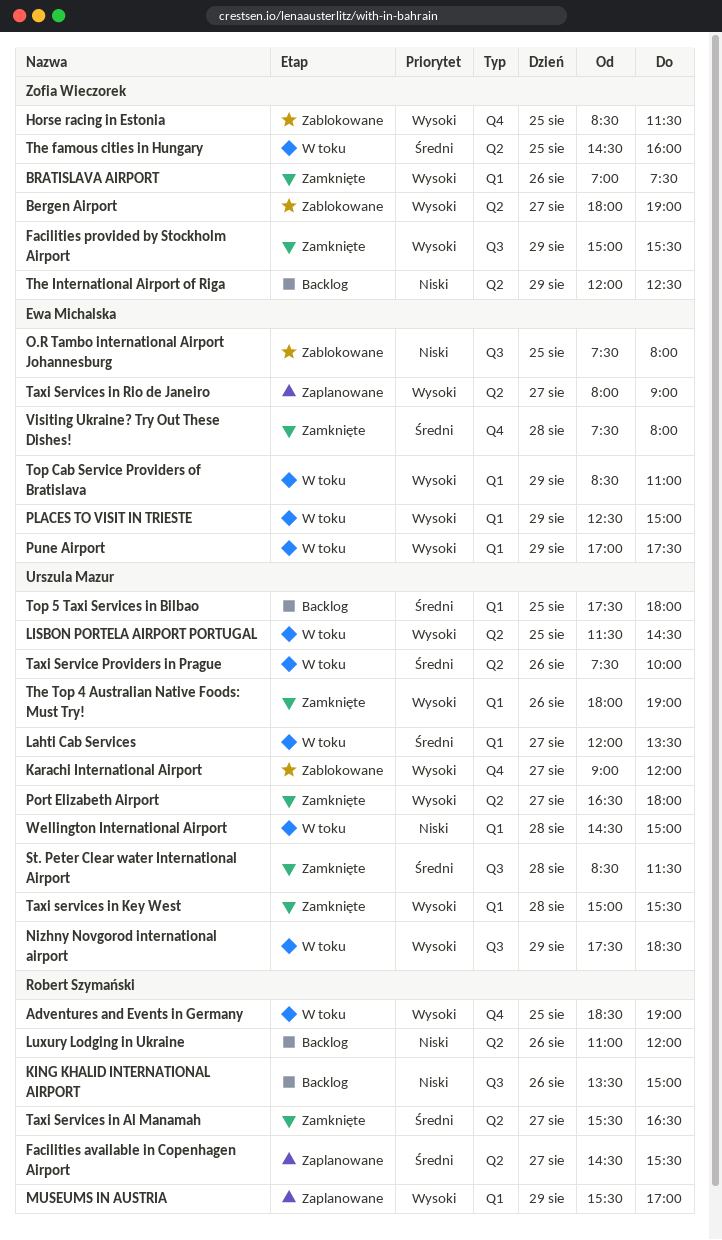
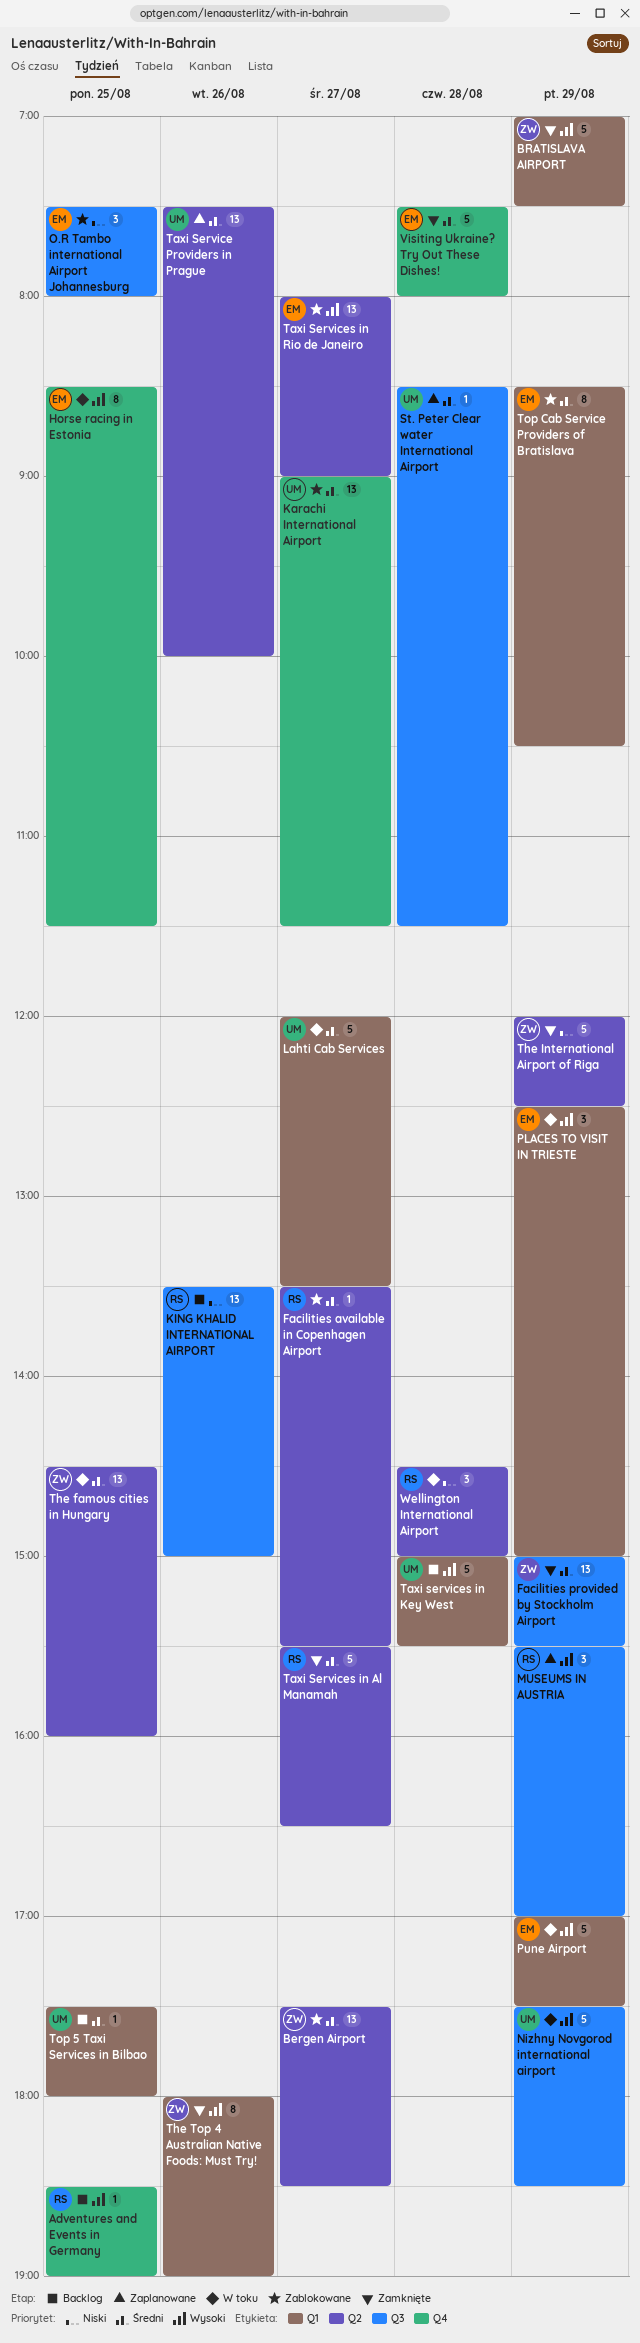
Adventures and Events in Germany, status: W toku -> Backlog
Bergen Airport, priority: Wysoki -> Średni
Bergen Airport, begins: 18:00 -> 17:30
Bergen Airport, ends: 19:00 -> 18:30
BRATISLAVA AIRPORT, day: Aug 26 -> Aug 29
Facilities available in Copenhagen Airport, status: Zaplanowane -> Zablokowane
Facilities available in Copenhagen Airport, begins: 14:30 -> 13:30
Facilities provided by Stockholm Airport, priority: Wysoki -> Średni
Horse racing in Estonia, status: Zablokowane -> W toku
Horse racing in Estonia, owner: Zofia Wieczorek -> Ewa Michalska
Karachi International Airport, priority: Wysoki -> Średni
Karachi International Airport, ends: 12:00 -> 11:30
LISBON PORTELA AIRPORT PORTUGAL: present -> none
Luxury Lodging in Ukraine: present -> none
MUSEUMS IN AUSTRIA, label: Q1 -> Q3
Port Elizabeth Airport: present -> none
St. Peter Clear water International Airport, status: Zamknięte -> Zaplanowane
Taxi Service Providers in Prague, status: W toku -> Zaplanowane
Taxi services in Key West, status: Zamknięte -> Backlog
Taxi Services in Rio de Janeiro, status: Zaplanowane -> Zablokowane
The International Airport of Riga, status: Backlog -> Zamknięte
The Top 4 Australian Native Foods: Must Try!, owner: Urszula Mazur -> Zofia Wieczorek
Top Cab Service Providers of Bratislava, status: W toku -> Zablokowane
Top Cab Service Providers of Bratislava, priority: Wysoki -> Średni
Top Cab Service Providers of Bratislava, ends: 11:00 -> 10:30
Wellington International Airport, owner: Urszula Mazur -> Robert Szymański
Wellington International Airport, label: Q1 -> Q2

